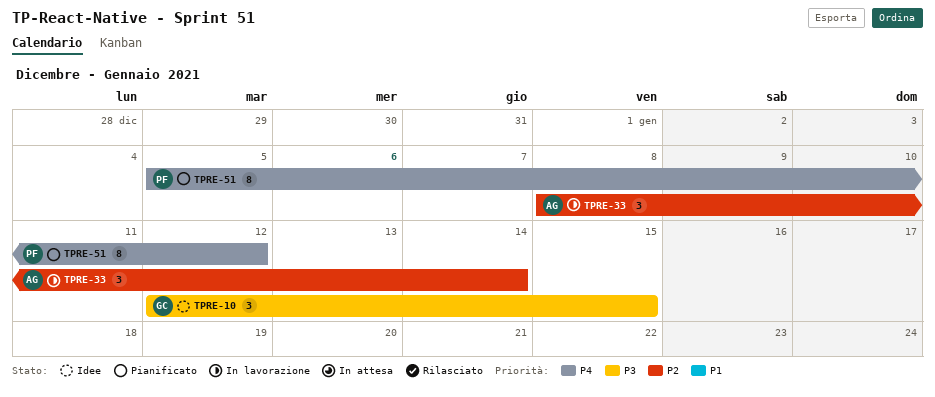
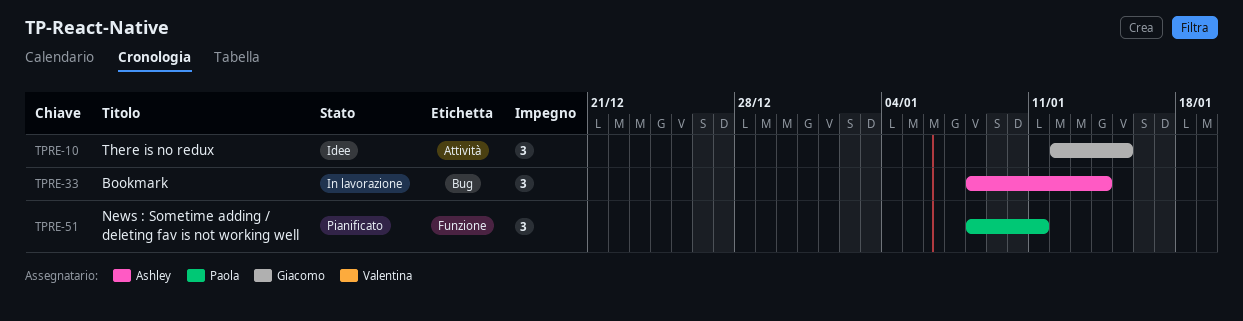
TPRE-51, estimate: 8 -> 3
TPRE-51, start: Jan 5 -> Jan 8
TPRE-51, due: Jan 12 -> Jan 11

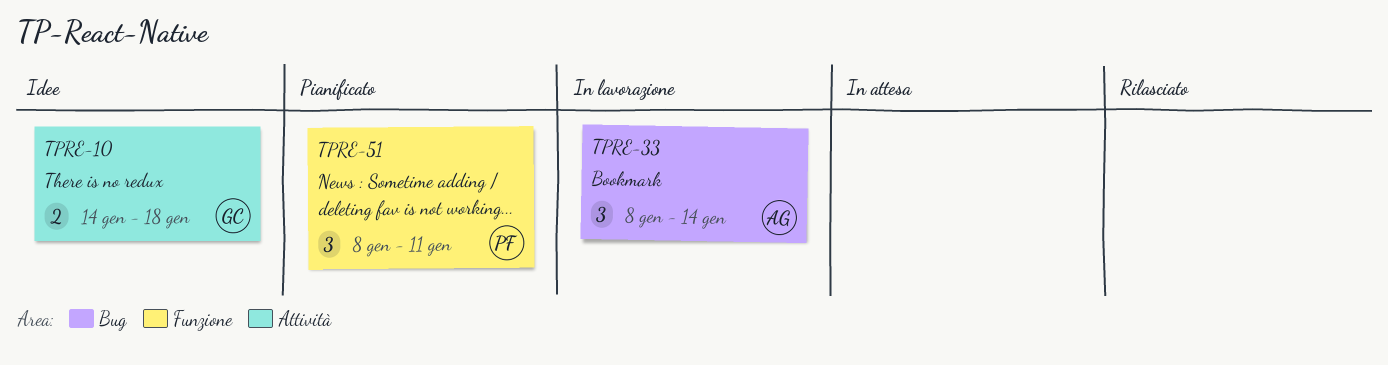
TPRE-10, estimate: 3 -> 2
TPRE-10, start: Jan 12 -> Jan 14
TPRE-10, due: Jan 15 -> Jan 18

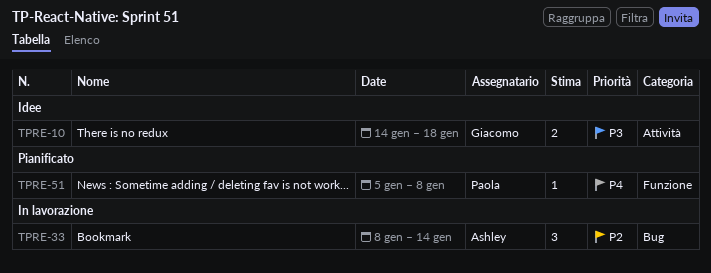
TPRE-51, estimate: 3 -> 1
TPRE-51, start: Jan 8 -> Jan 5
TPRE-51, due: Jan 11 -> Jan 8

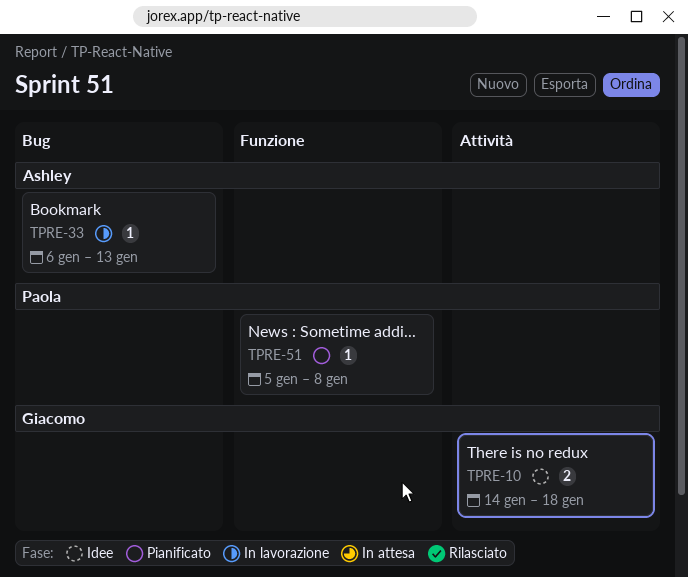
TPRE-33, estimate: 3 -> 1
TPRE-33, start: Jan 8 -> Jan 6
TPRE-33, due: Jan 14 -> Jan 13

